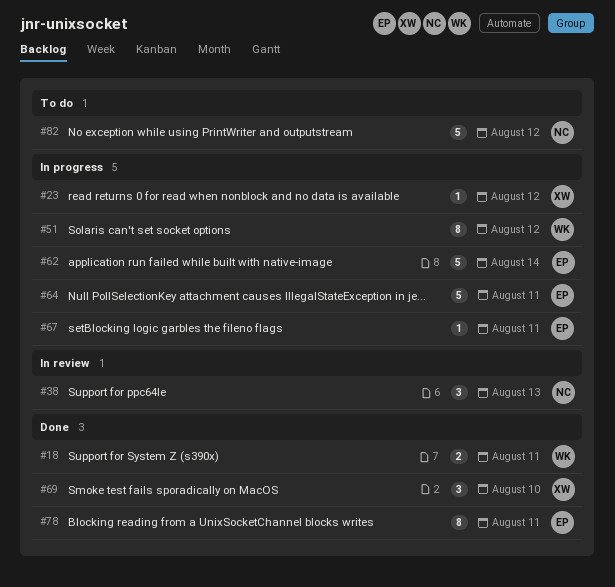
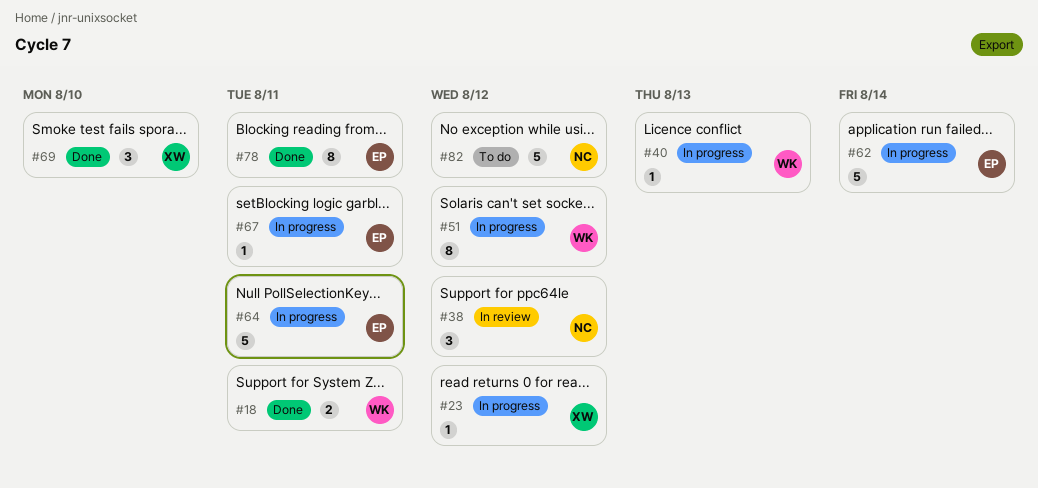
#38, due: Aug 13 -> Aug 12
#40: none -> present

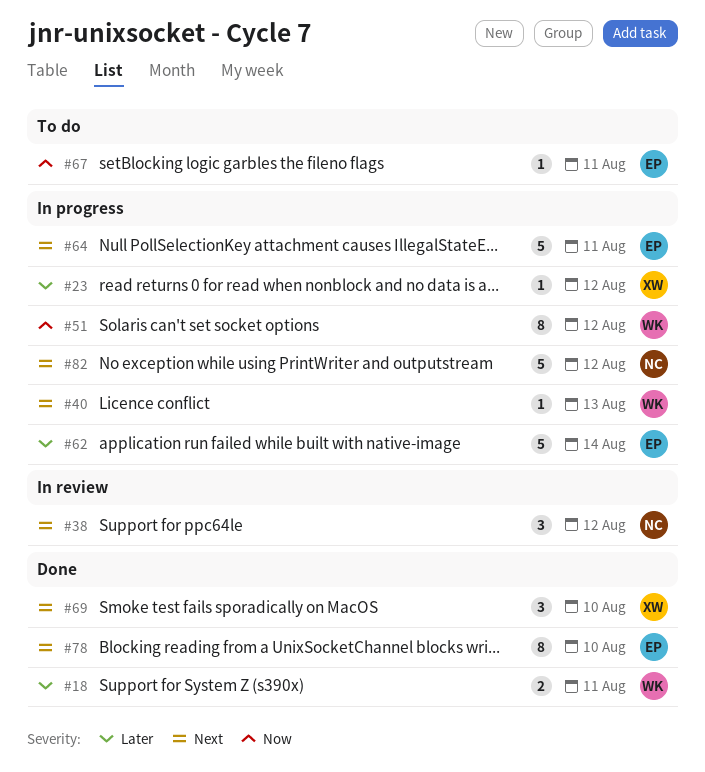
#67, status: In progress -> To do
#78, due: Aug 11 -> Aug 10
#82, status: To do -> In progress

